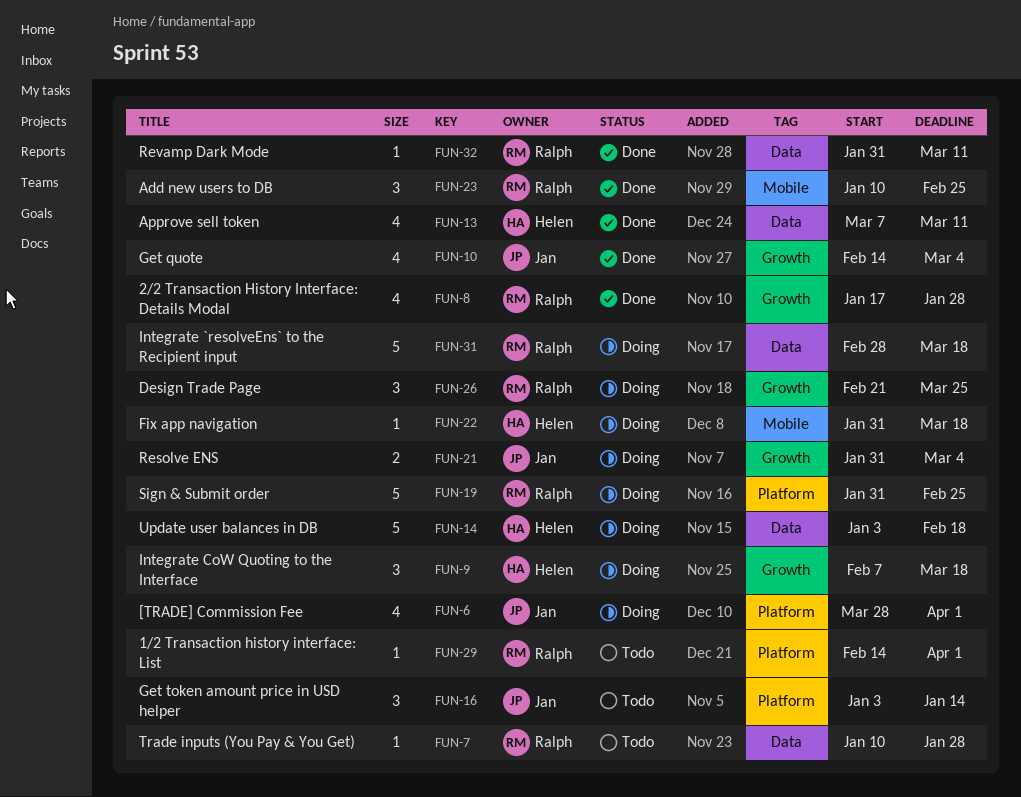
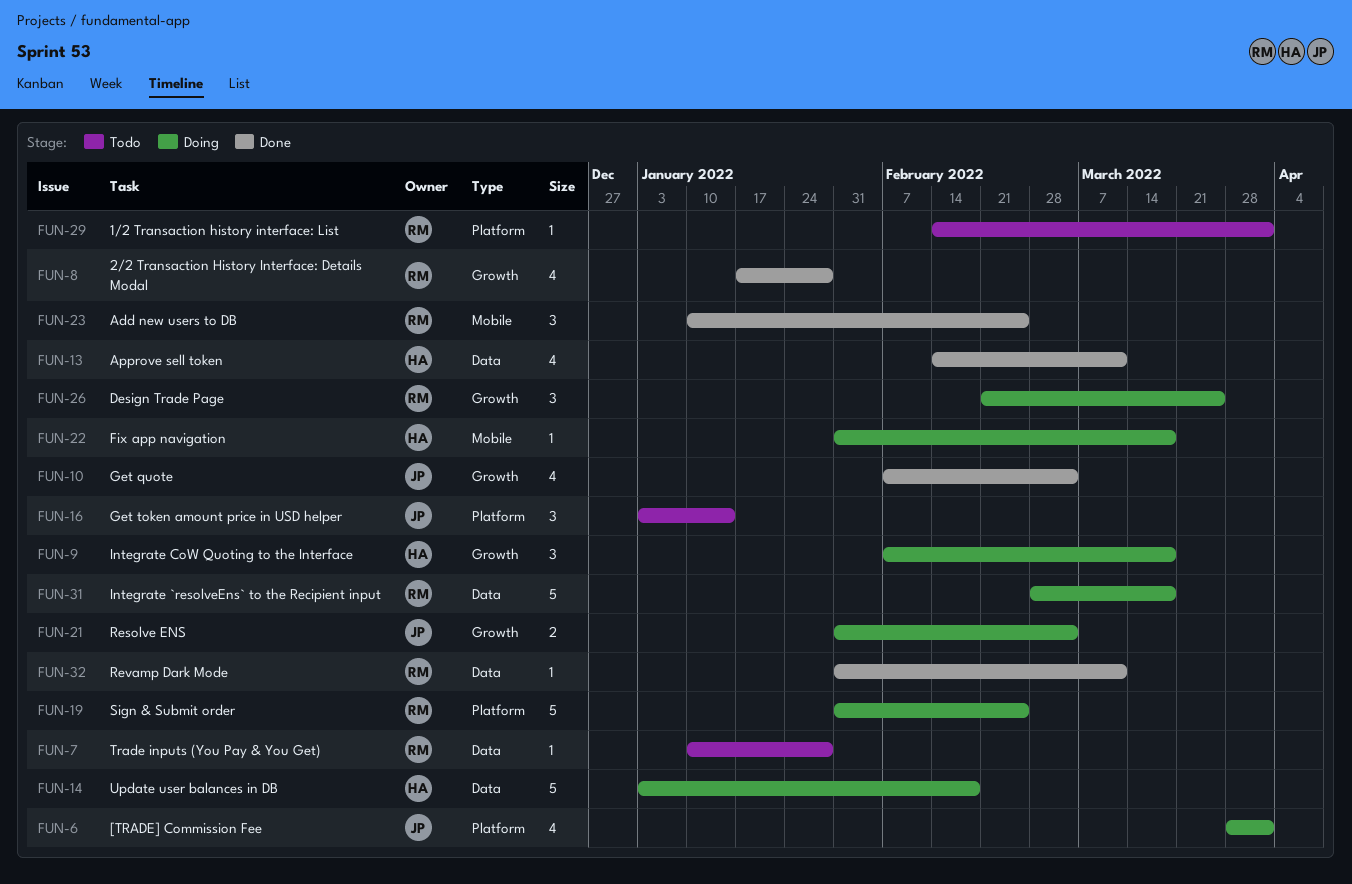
FUN-10, start: Feb 14 -> Feb 7
FUN-13, start: Mar 7 -> Feb 14

